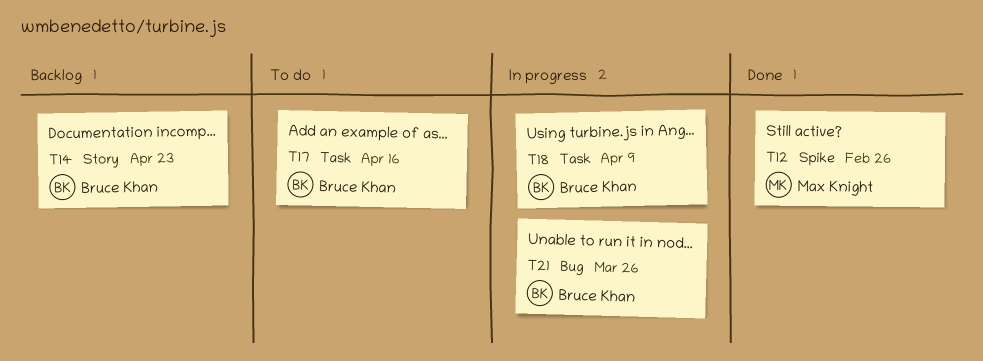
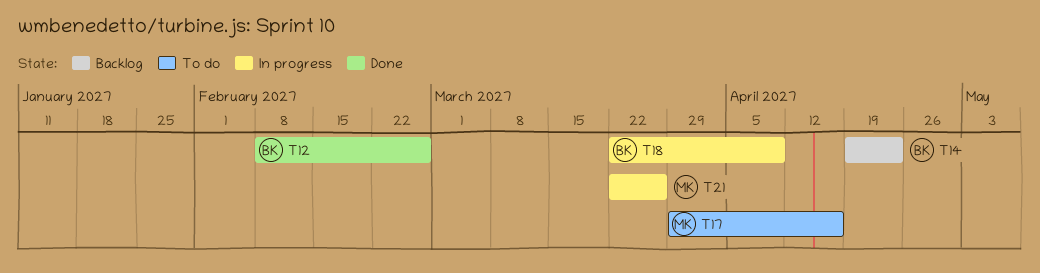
T12, owner: Max Knight -> Bruce Khan
T17, owner: Bruce Khan -> Max Knight
T21, owner: Bruce Khan -> Max Knight

